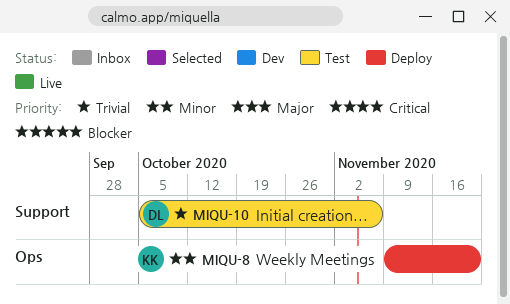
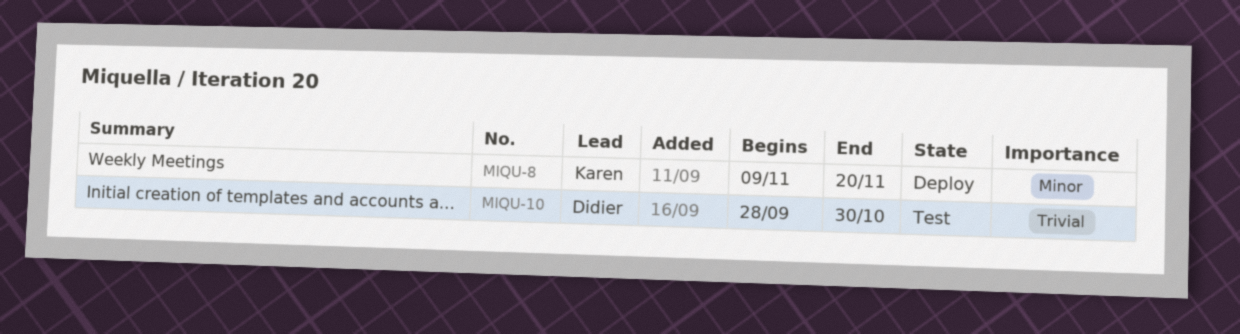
MIQU-10, start: Oct 5 -> Sep 28
MIQU-10, due: Nov 6 -> Oct 30

